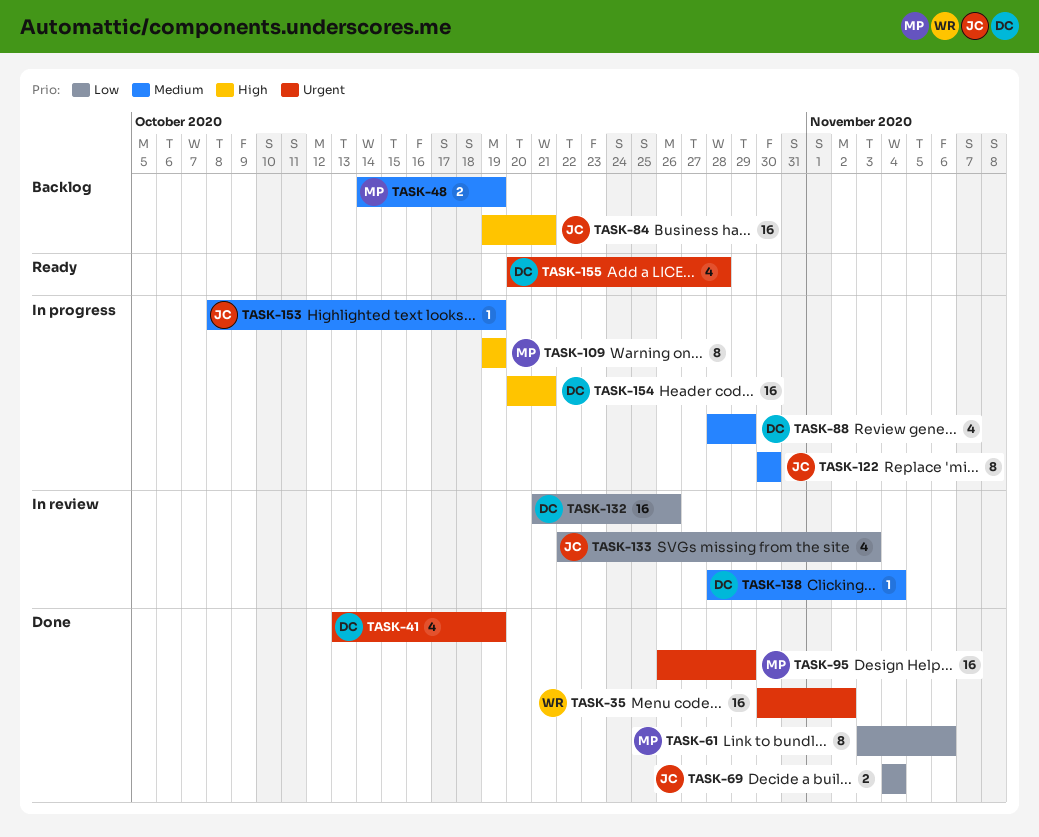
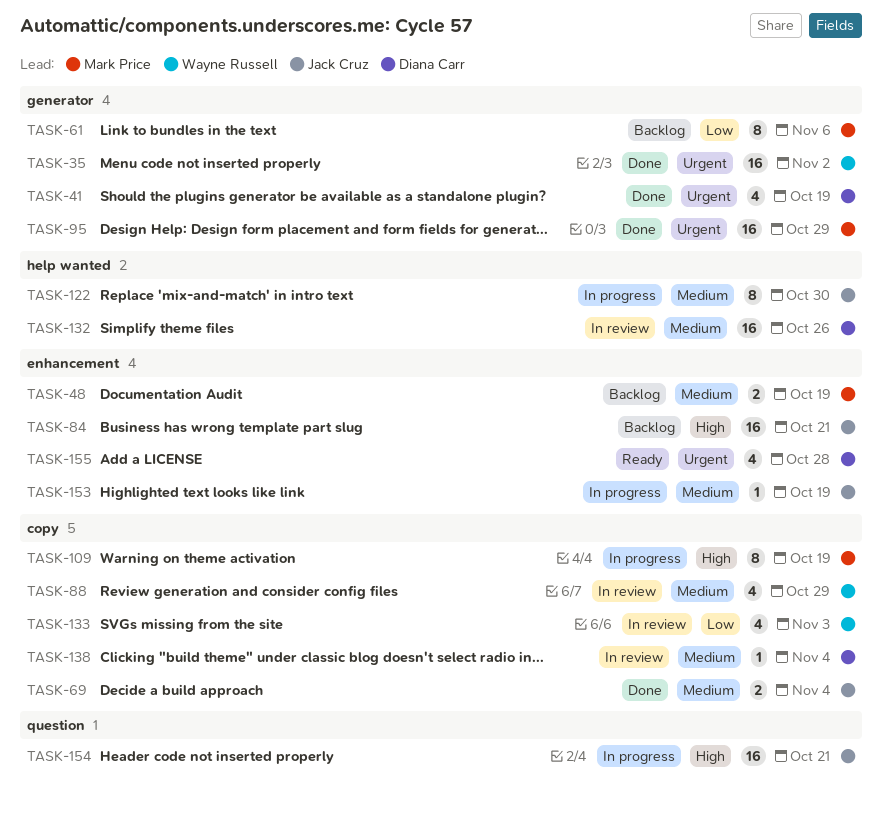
TASK-61, status: Done -> Backlog
TASK-69, priority: Low -> Medium
TASK-88, status: In progress -> In review
TASK-88, owner: Diana Carr -> Wayne Russell
TASK-132, priority: Low -> Medium
TASK-133, owner: Jack Cruz -> Wayne Russell
TASK-154, owner: Diana Carr -> Jack Cruz

